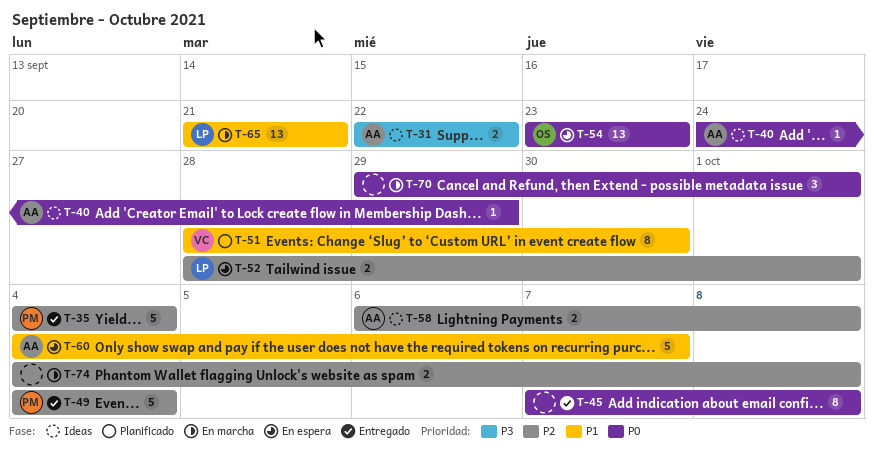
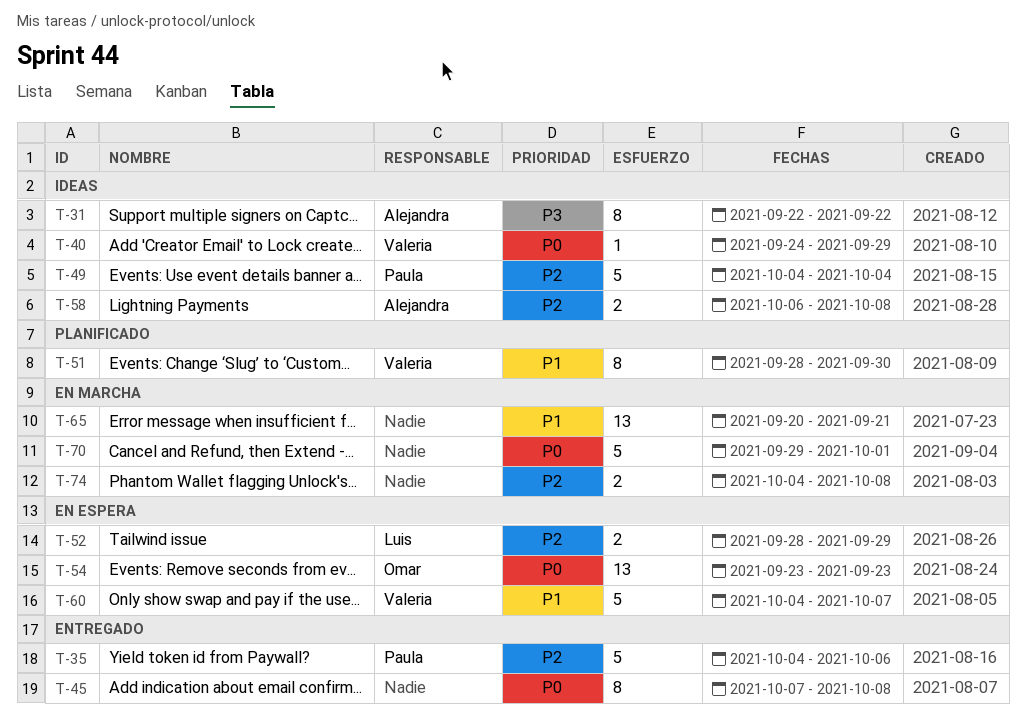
T-31, estimate: 2 -> 8
T-35, due: Oct 4 -> Oct 6
T-40, owner: Alejandra -> Valeria
T-49, status: Entregado -> Ideas
T-52, due: Oct 1 -> Sep 29
T-60, owner: Alejandra -> Valeria
T-65, owner: Luis -> none
T-65, start: Sep 21 -> Sep 20
T-70, estimate: 3 -> 5

